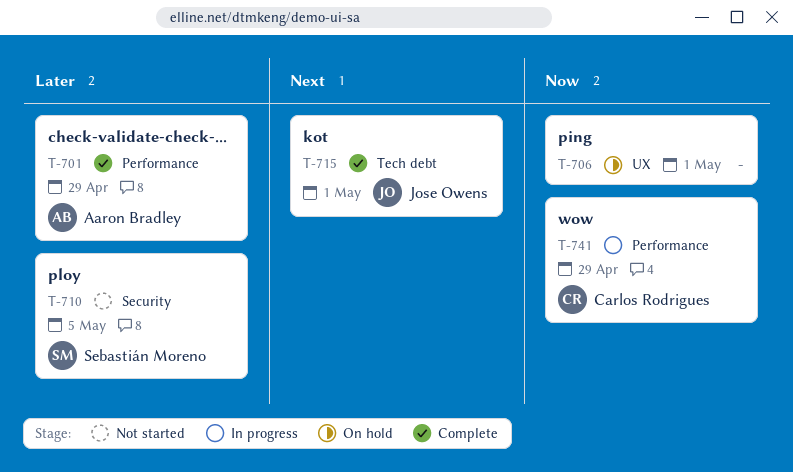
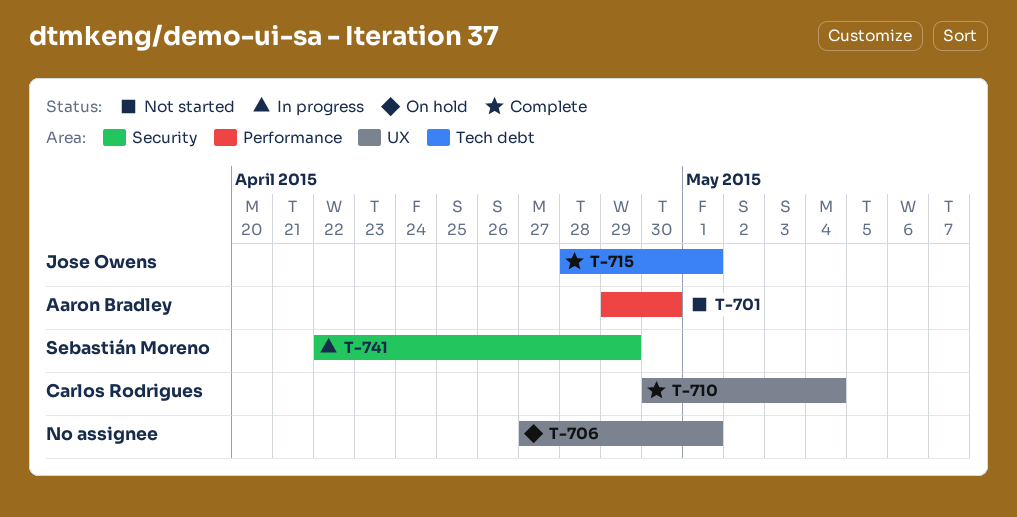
T-701, status: Complete -> Not started
T-701, due: Apr 29 -> Apr 30
T-710, status: Not started -> Complete
T-710, owner: Sebastián Moreno -> Carlos Rodrigues
T-710, label: Security -> UX
T-710, due: May 5 -> May 4
T-741, owner: Carlos Rodrigues -> Sebastián Moreno
T-741, label: Performance -> Security

